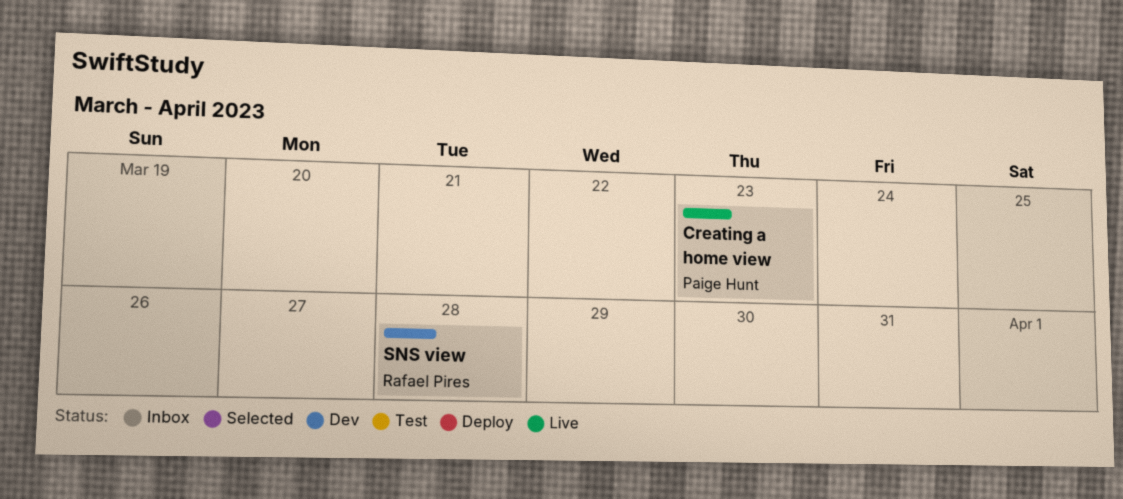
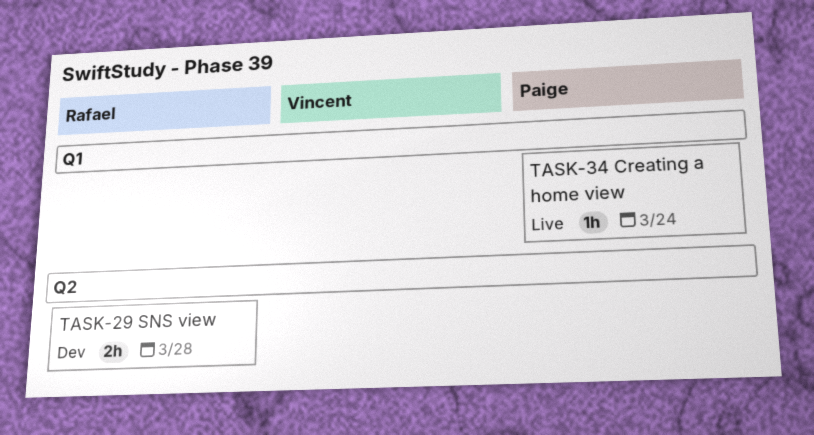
Creating a home view, due: Mar 23 -> Mar 24

